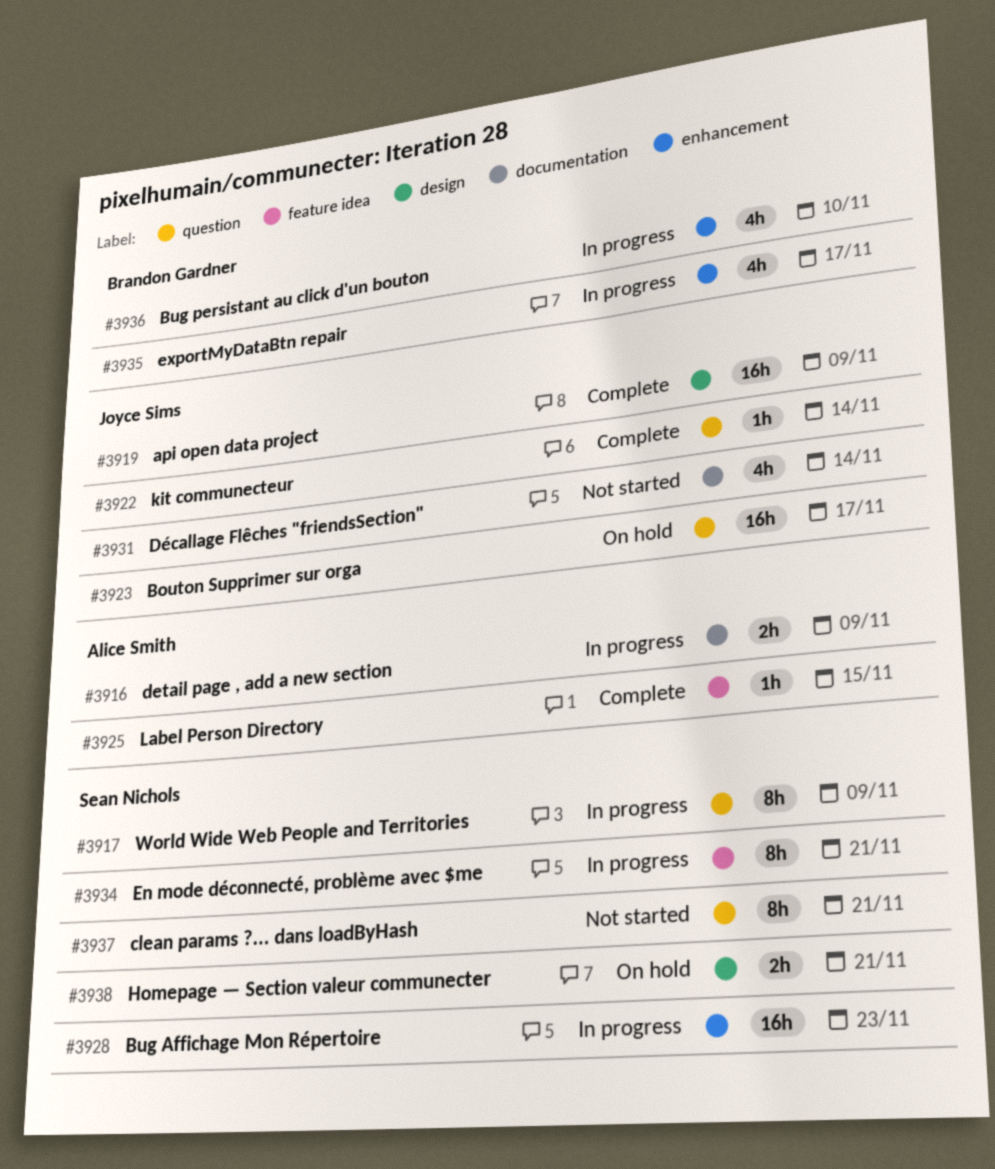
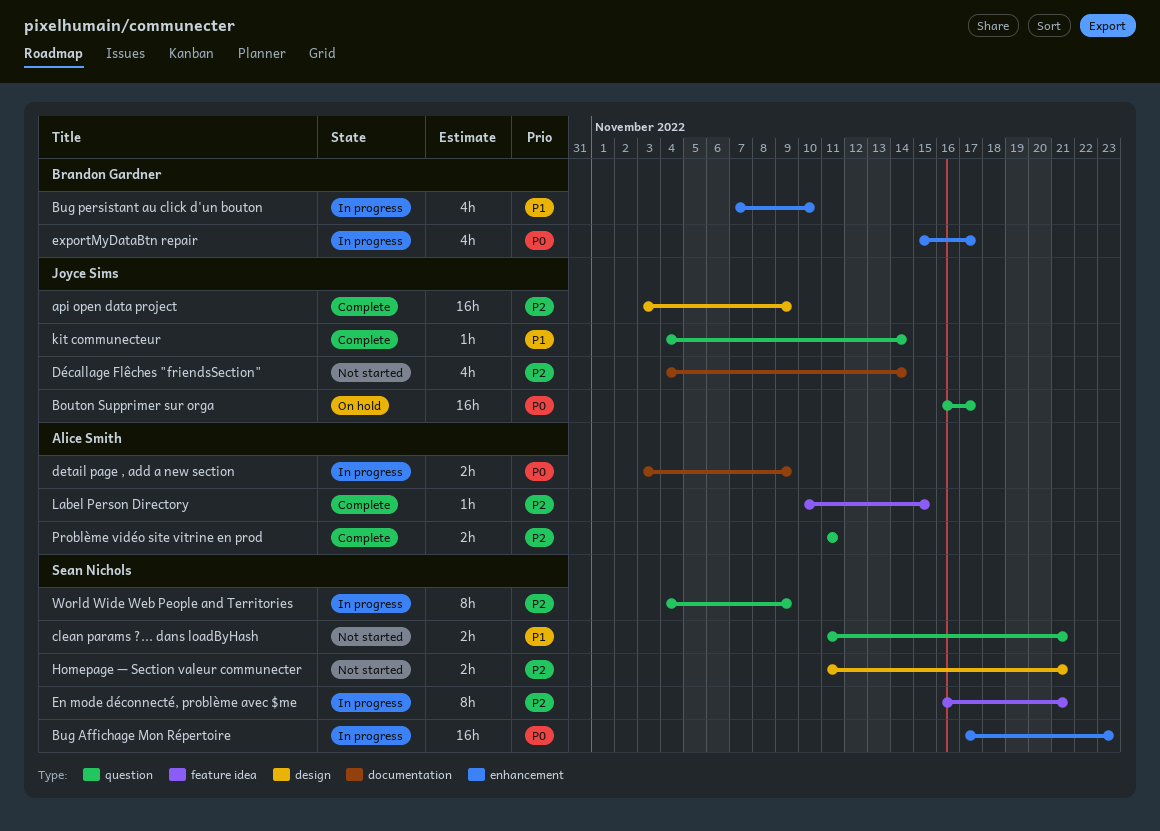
clean params ?... dans loadByHash, estimate: 8h -> 2h
Homepage — Section valeur communecter, status: On hold -> Not started
Problème vidéo site vitrine en prod: none -> present

